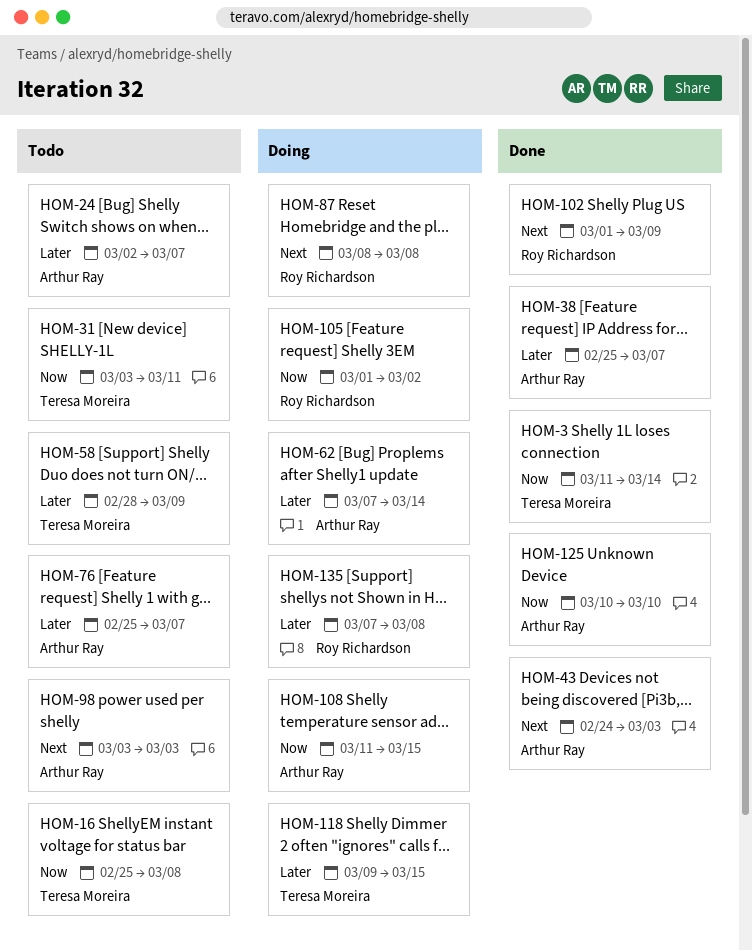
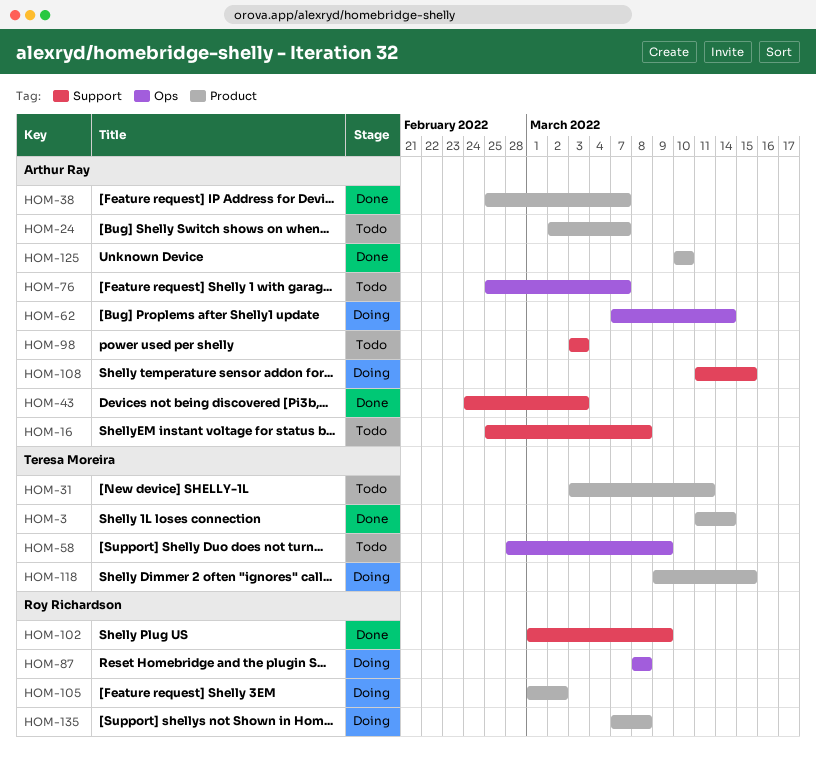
HOM-16, owner: Teresa Moreira -> Arthur Ray

